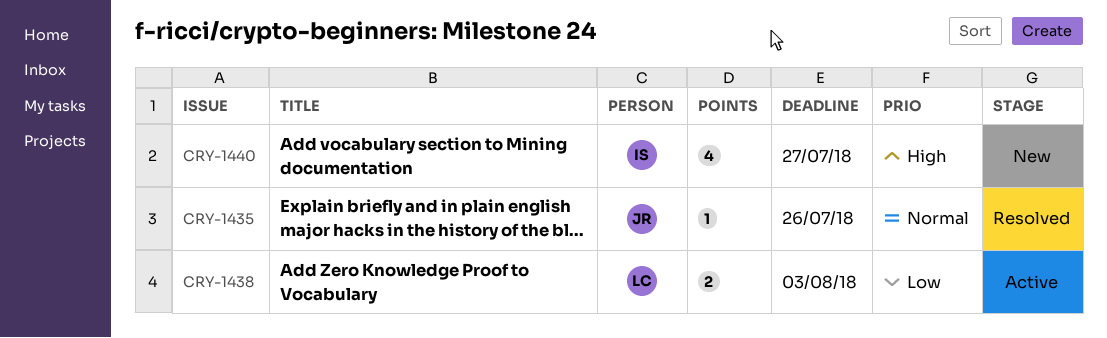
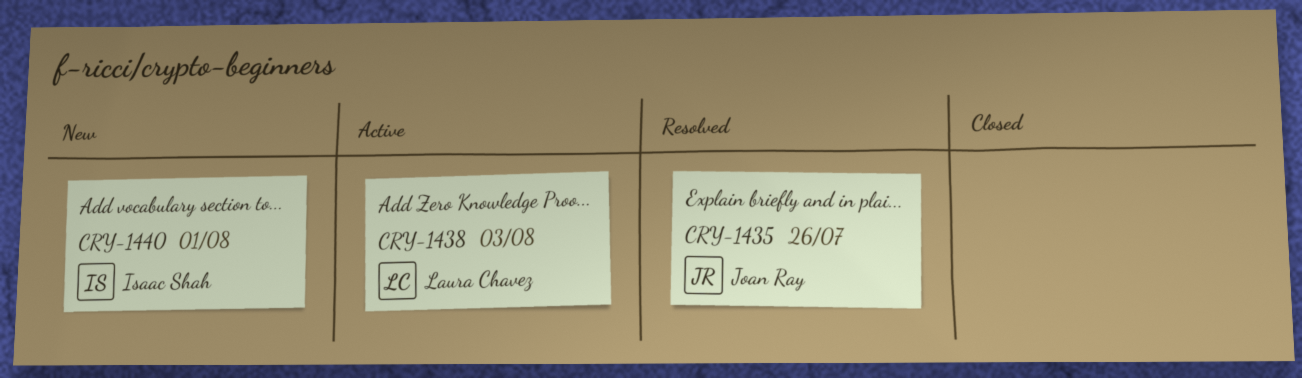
CRY-1440, due: Jul 27 -> Aug 1

